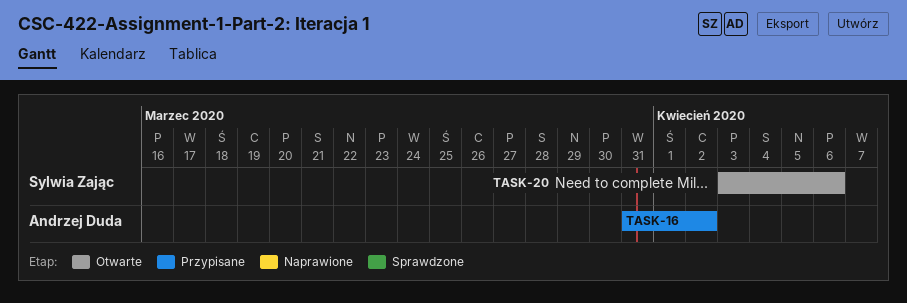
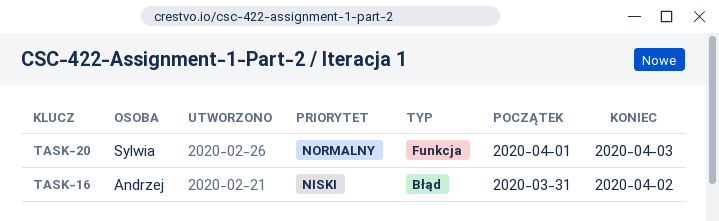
TASK-20, start: Apr 3 -> Apr 1
TASK-20, due: Apr 6 -> Apr 3

